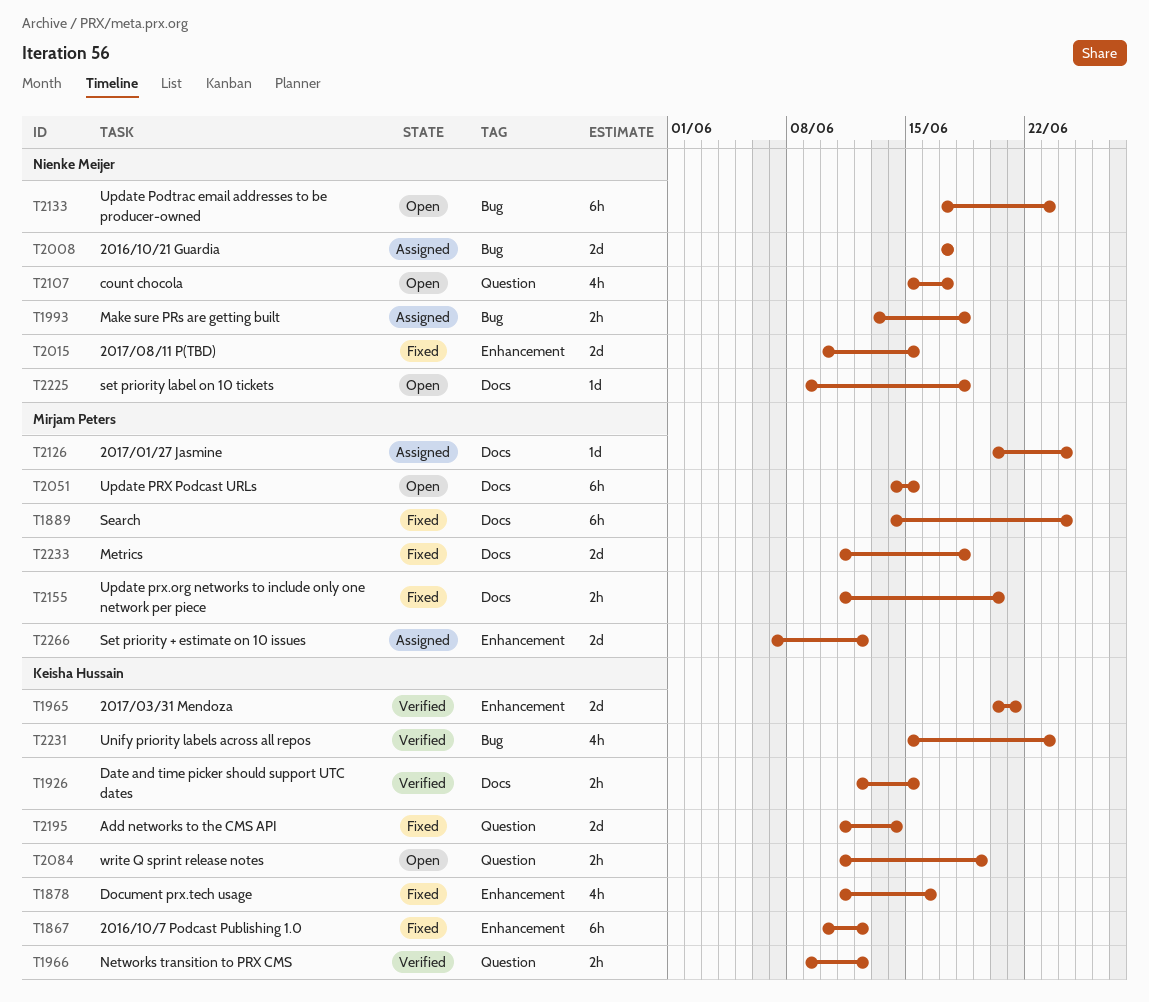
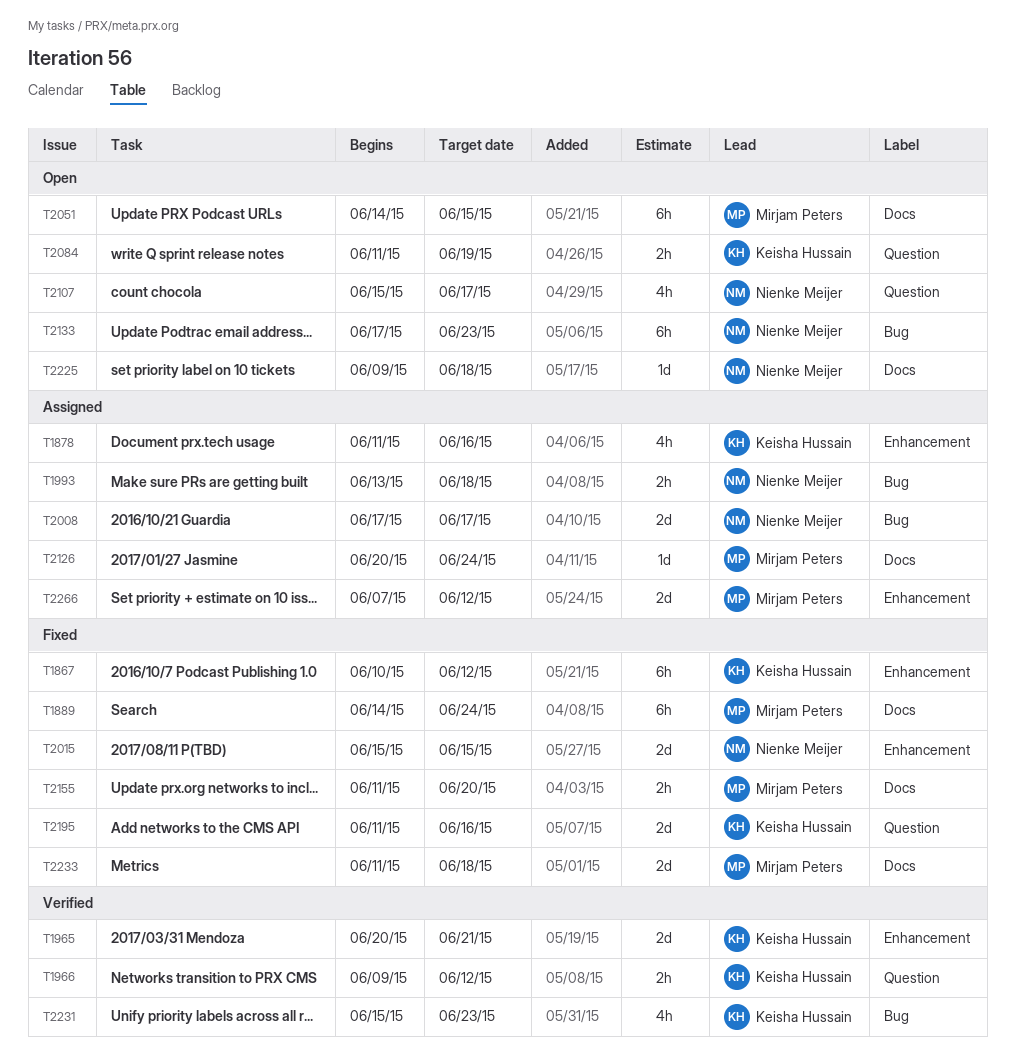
T1878, status: Fixed -> Assigned
T1926: present -> none
T2015, start: Jun 10 -> Jun 15
T2195, due: Jun 14 -> Jun 16

